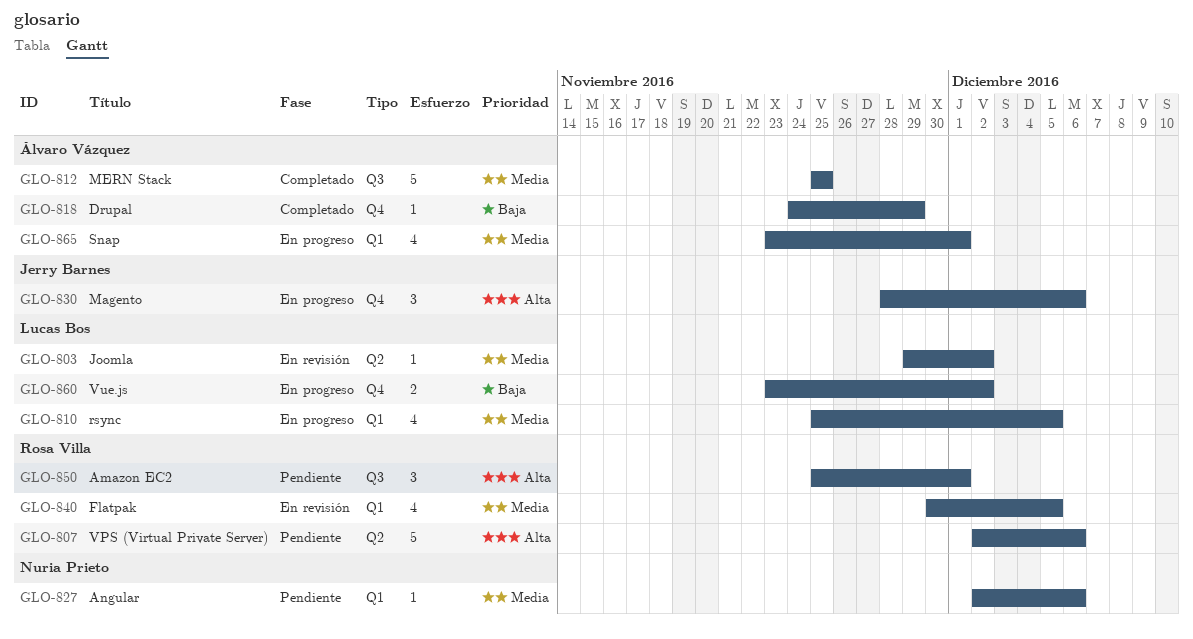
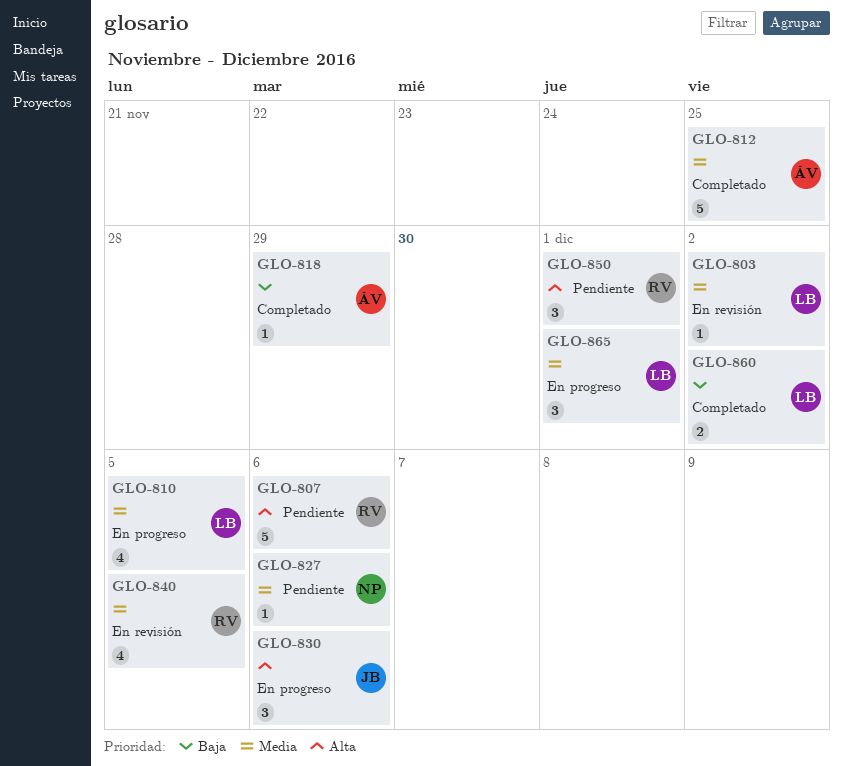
GLO-860, status: En progreso -> Completado
GLO-865, owner: Álvaro Vázquez -> Lucas Bos
GLO-865, estimate: 4 -> 3

